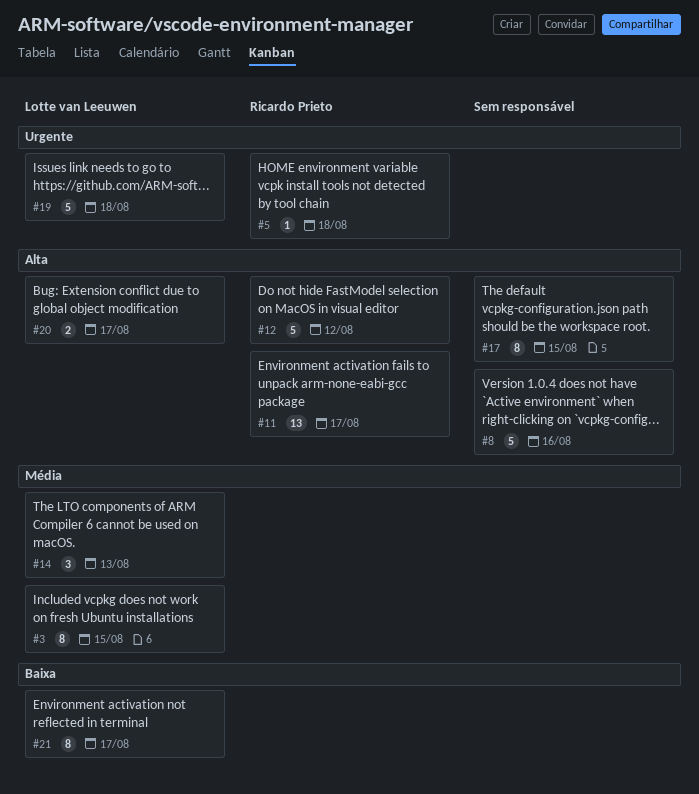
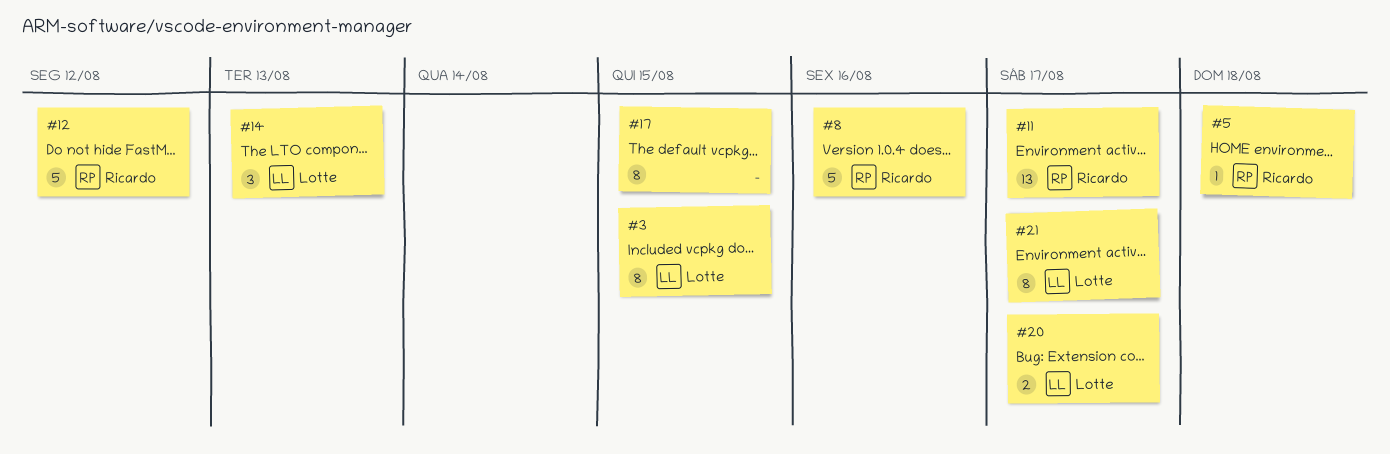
#8, owner: none -> Ricardo Prieto
#19: present -> none

